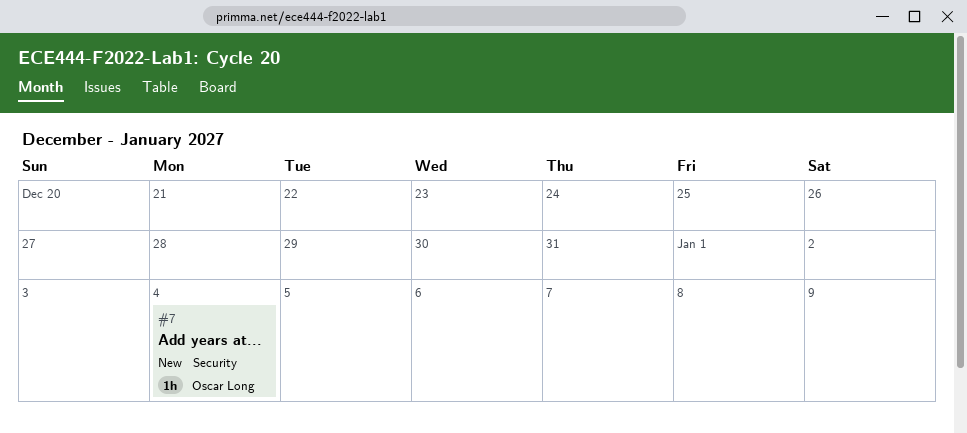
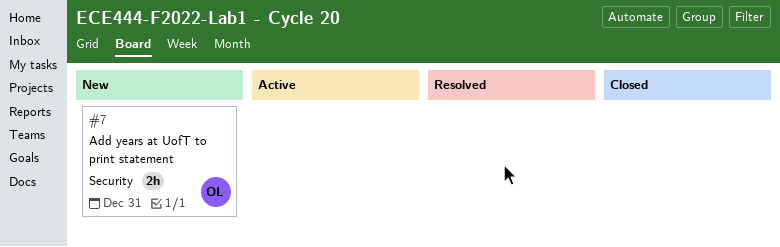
#7, estimate: 1h -> 2h
#7, due: Jan 4 -> Dec 31

